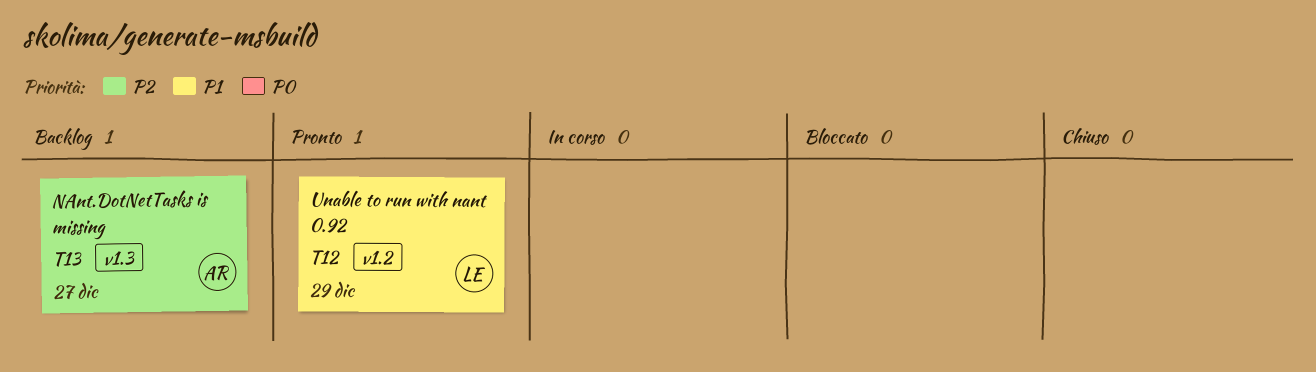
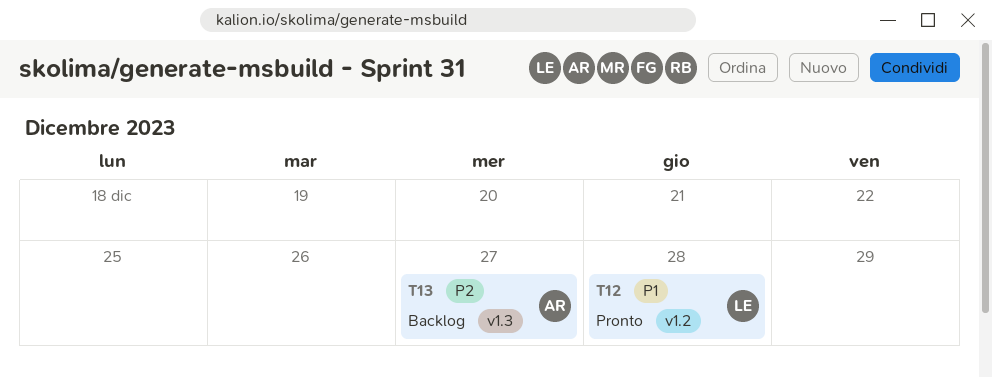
T12, due: Dec 29 -> Dec 28

